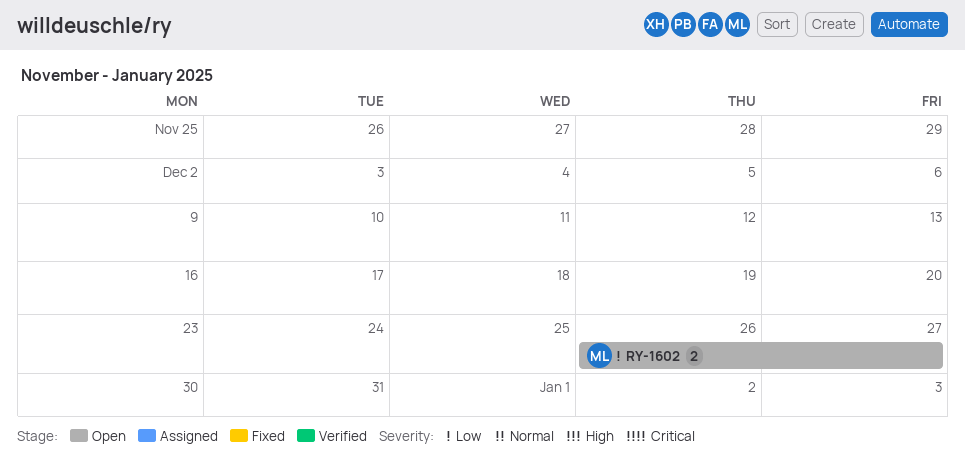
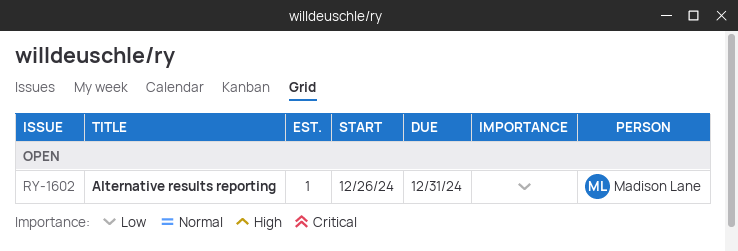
RY-1602, estimate: 2 -> 1
RY-1602, due: Dec 27 -> Dec 31

